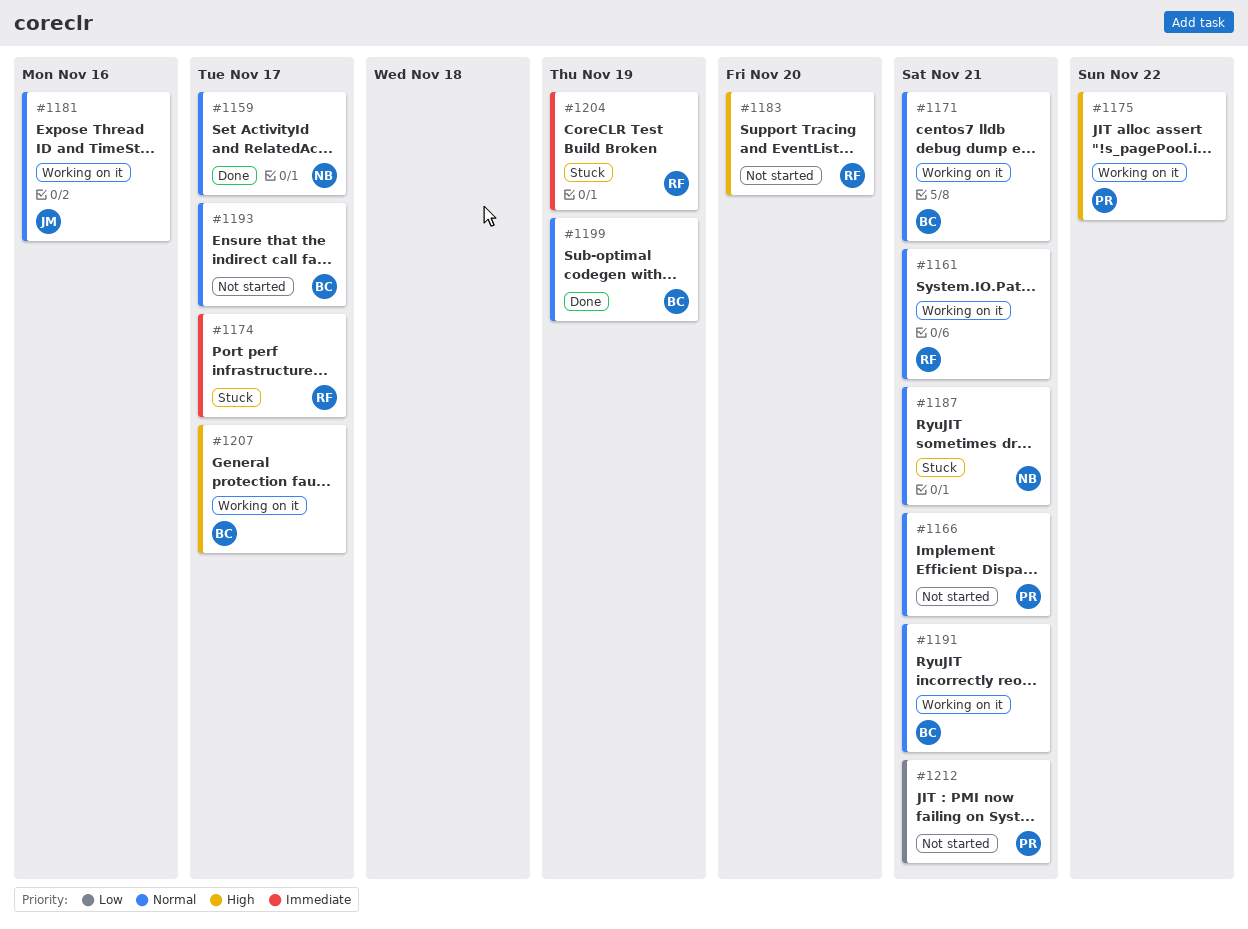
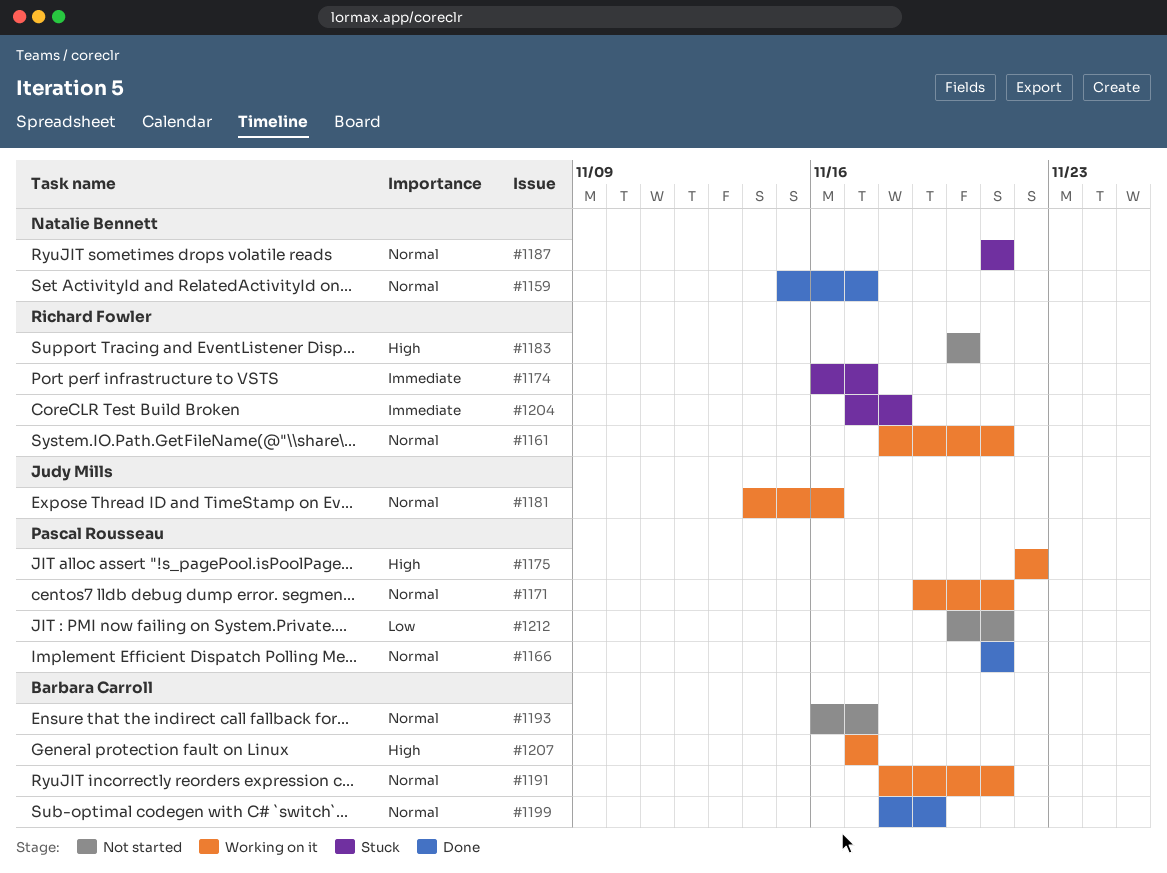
#1166, status: Not started -> Done
#1171, owner: Barbara Carroll -> Pascal Rousseau
#1204, due: Nov 19 -> Nov 18

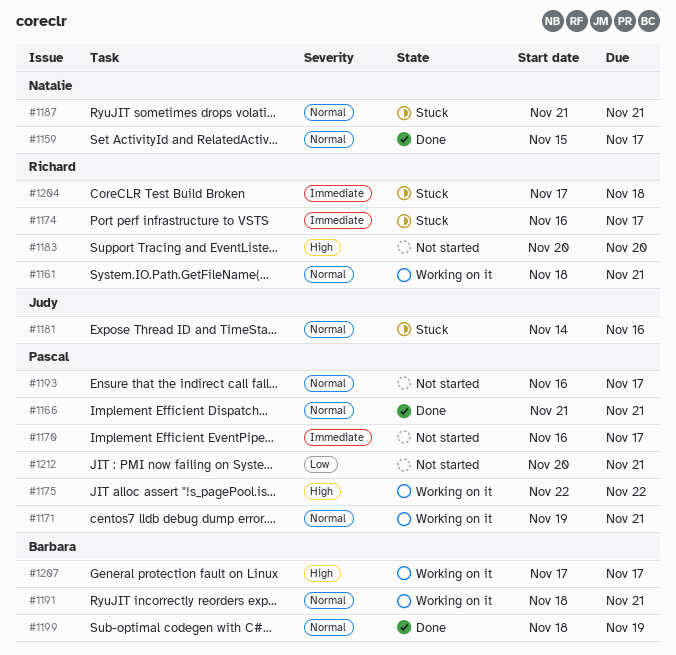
#1170: none -> present
#1181, status: Working on it -> Stuck
#1193, owner: Barbara Carroll -> Pascal Rousseau

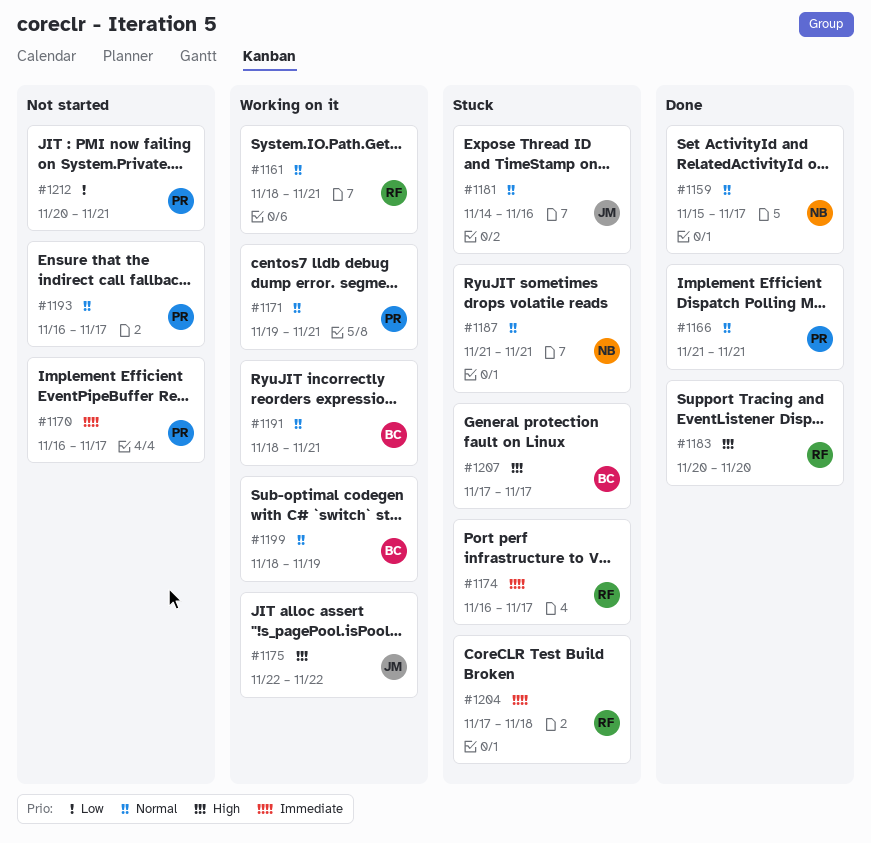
#1175, owner: Pascal -> Judy
#1183, status: Not started -> Done
#1199, status: Done -> Working on it
#1207, status: Working on it -> Stuck

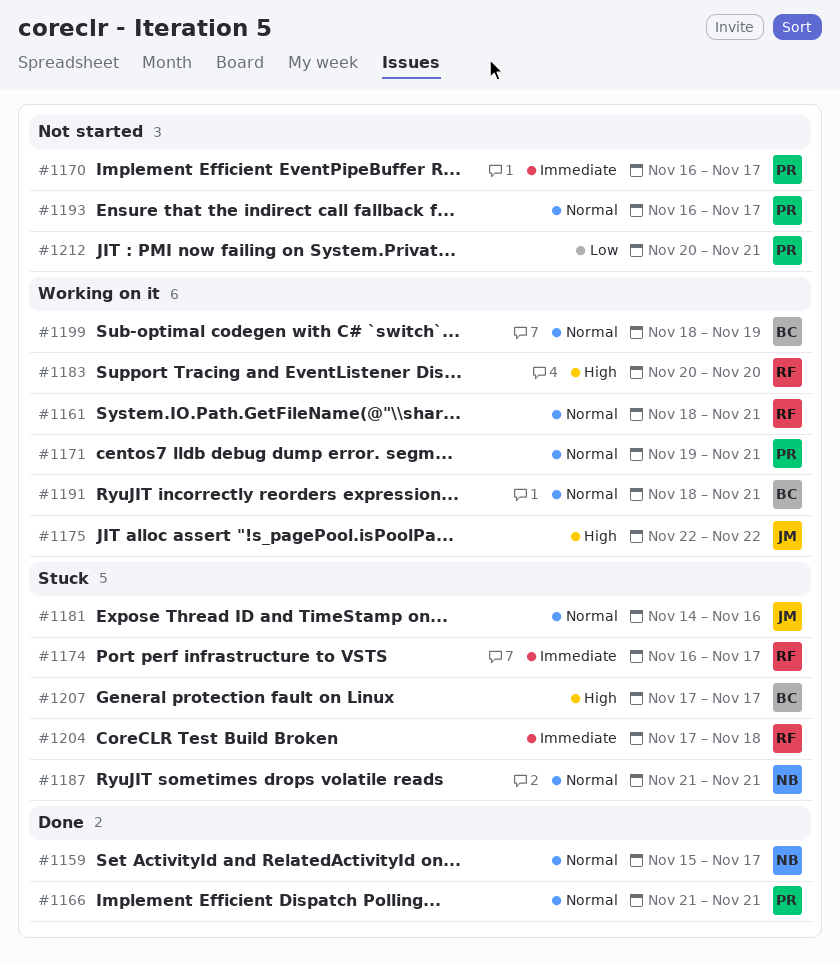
#1183, status: Done -> Working on it

